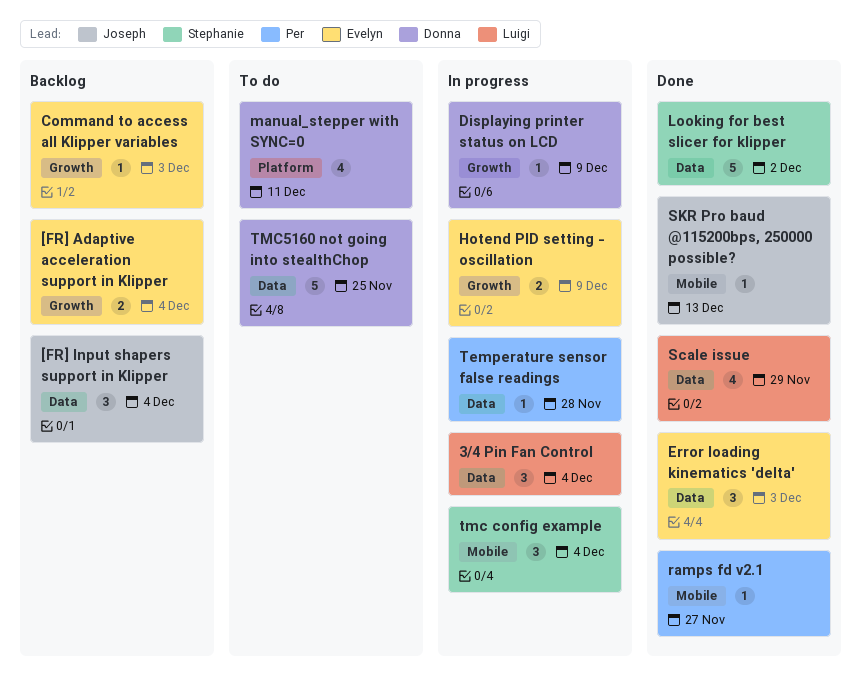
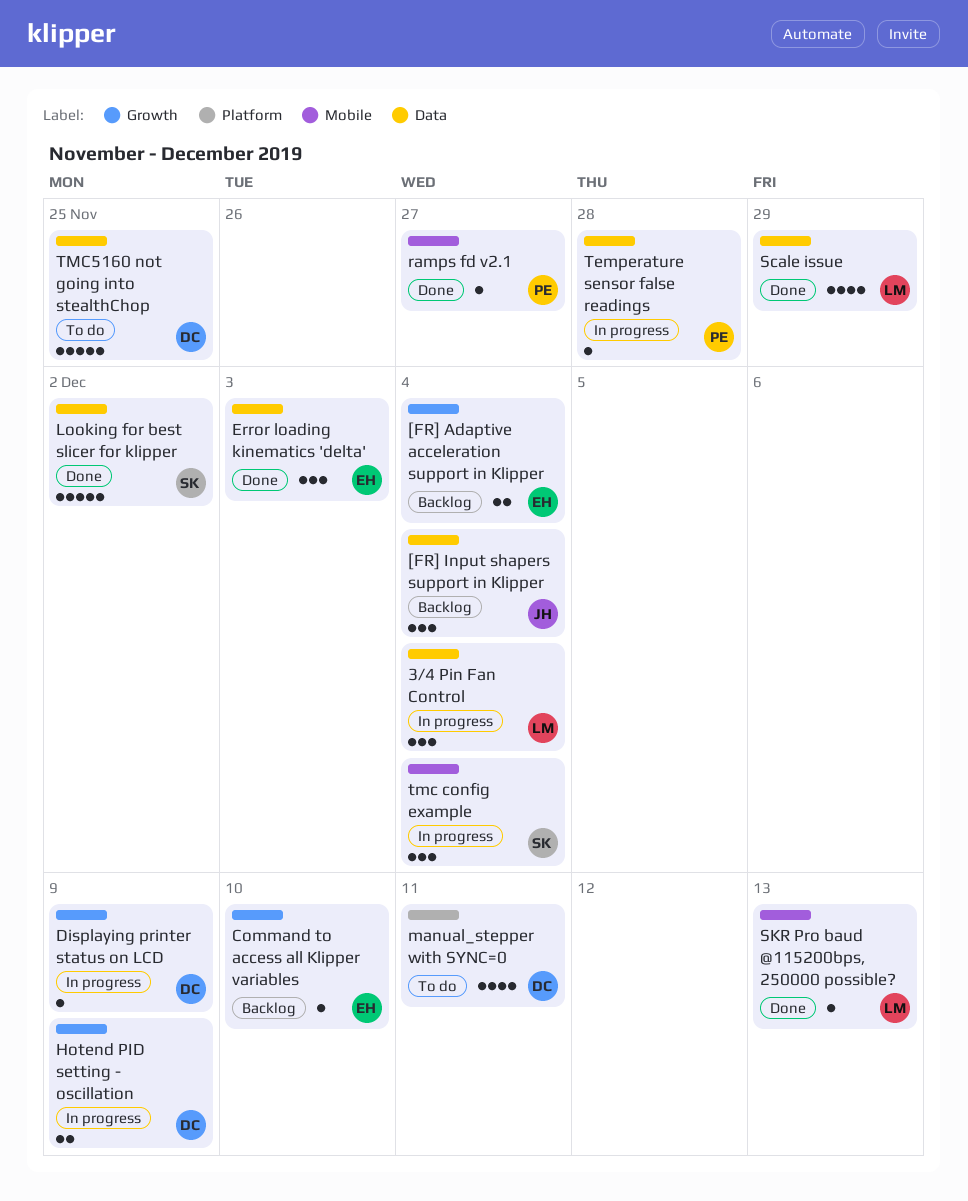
Command to access all Klipper variables, due: Dec 3 -> Dec 10
Hotend PID setting - oscillation, owner: Evelyn -> Donna
SKR Pro baud @115200bps, 250000 possible?, owner: Joseph -> Luigi

